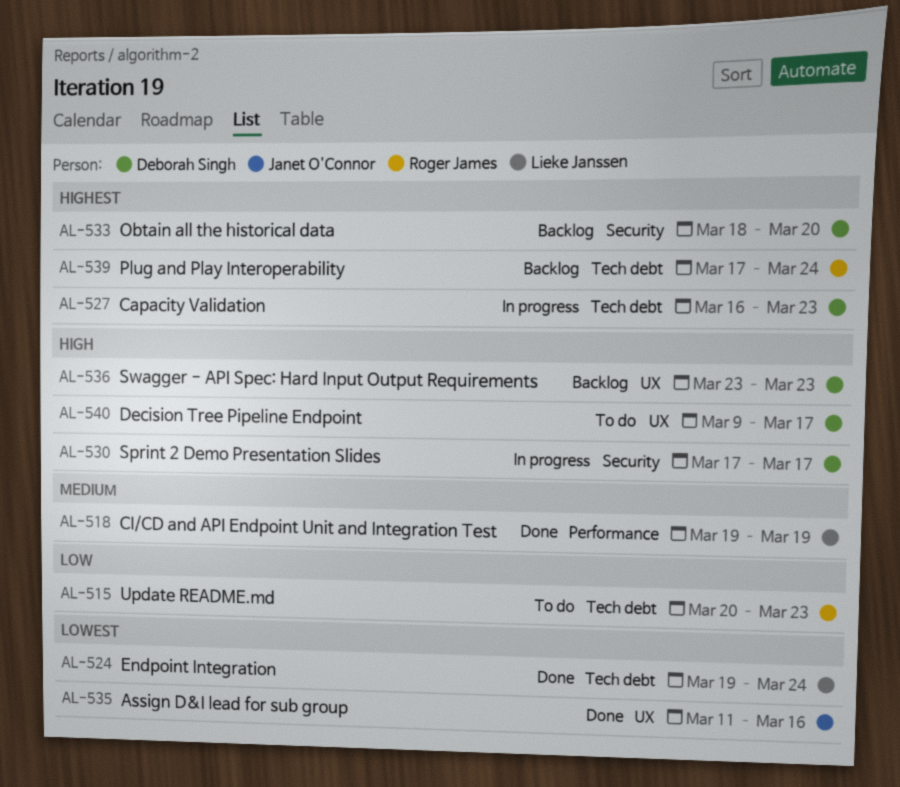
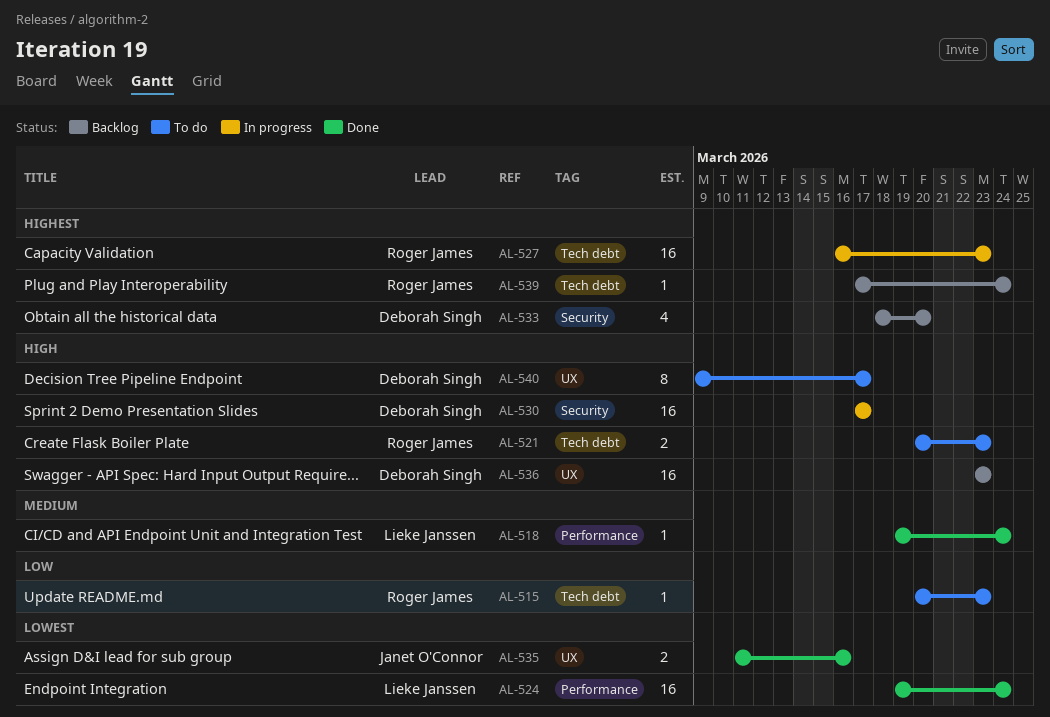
AL-518, due: Mar 19 -> Mar 24
AL-521: none -> present
AL-524, label: Tech debt -> Performance
AL-527, owner: Deborah Singh -> Roger James

